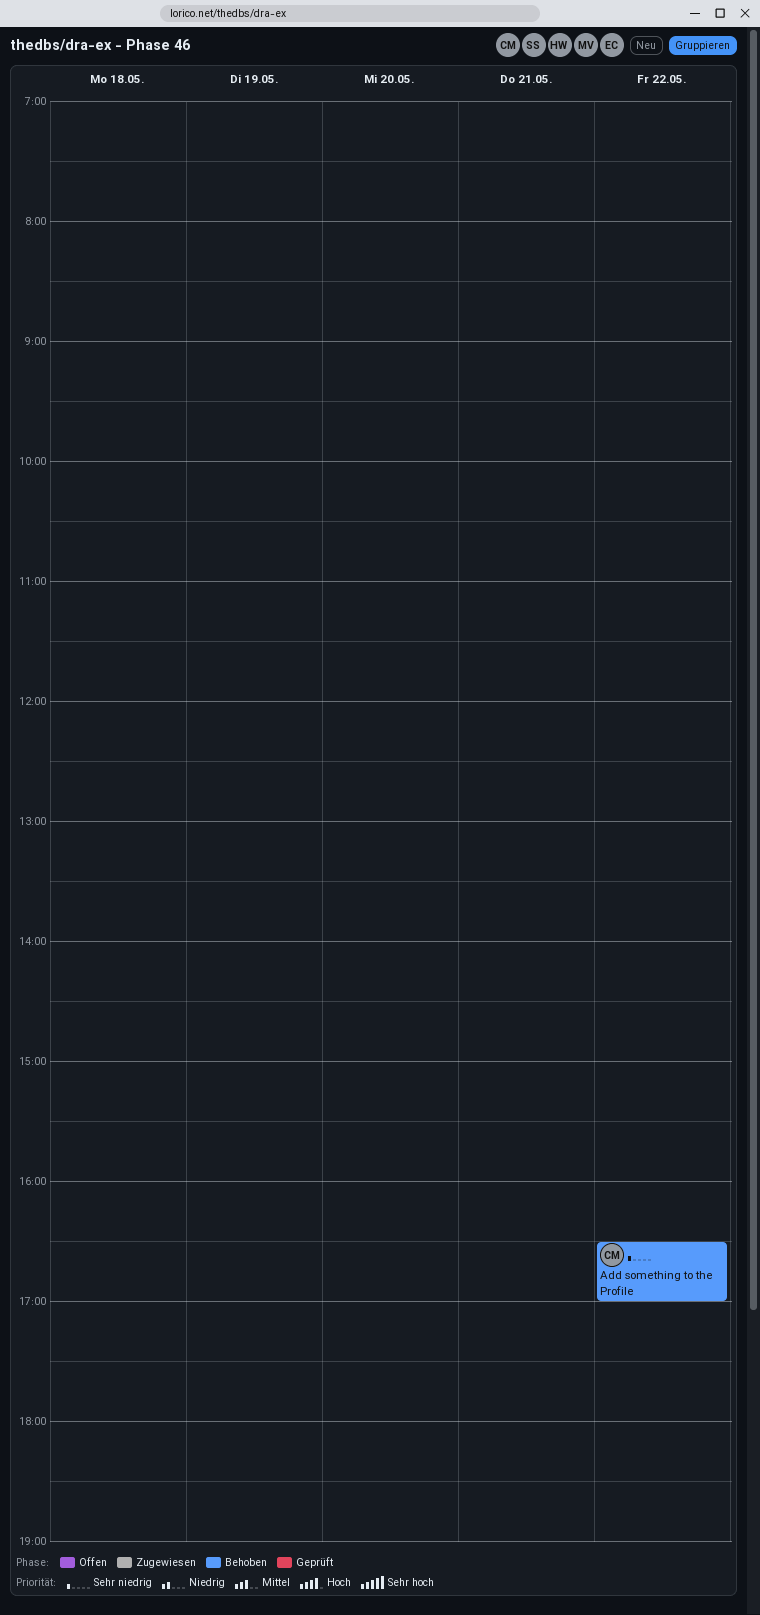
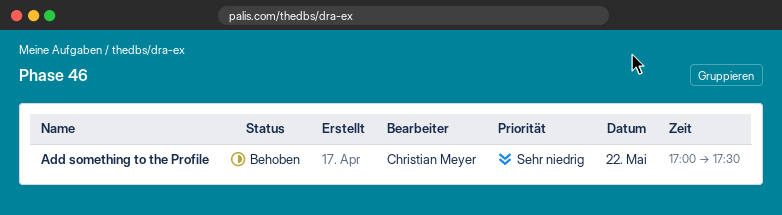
Add something to the Profile, begins: 16:30 -> 17:00
Add something to the Profile, ends: 17:00 -> 17:30

